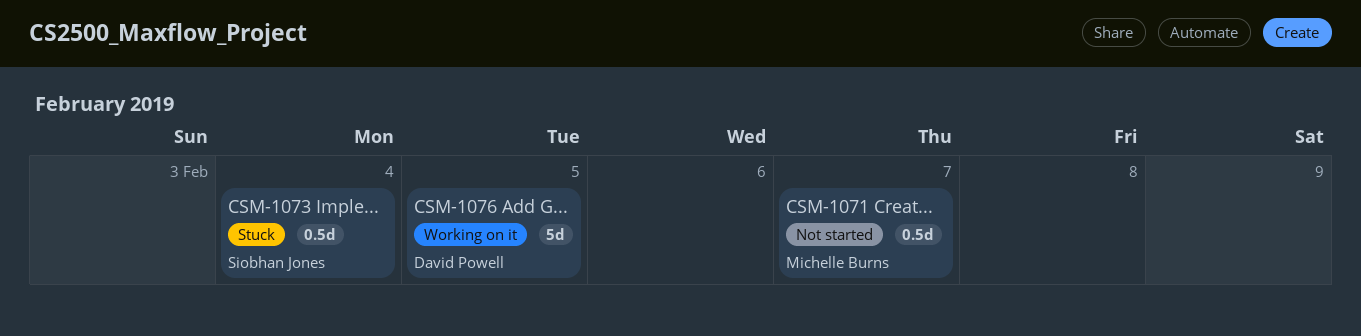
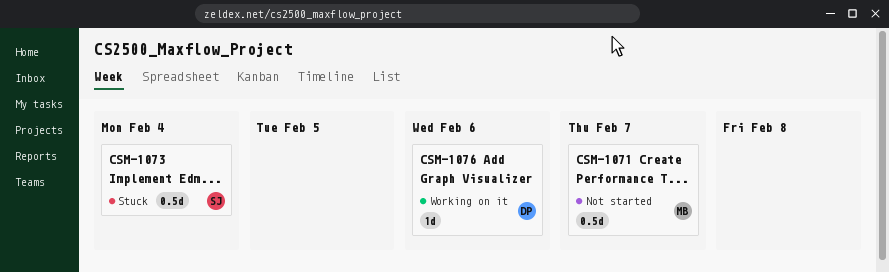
CSM-1076, estimate: 5d -> 1d
CSM-1076, due: Feb 5 -> Feb 6

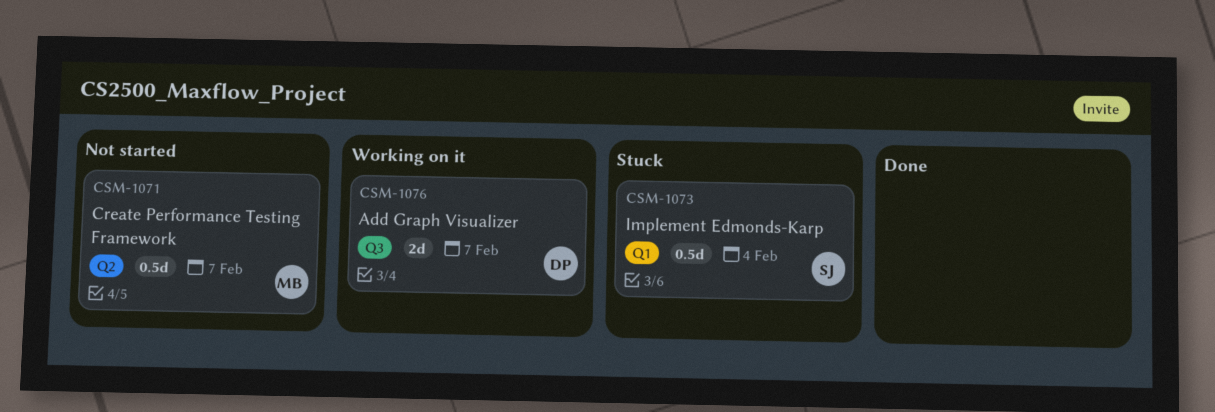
CSM-1076, estimate: 1d -> 2d
CSM-1076, due: Feb 6 -> Feb 7

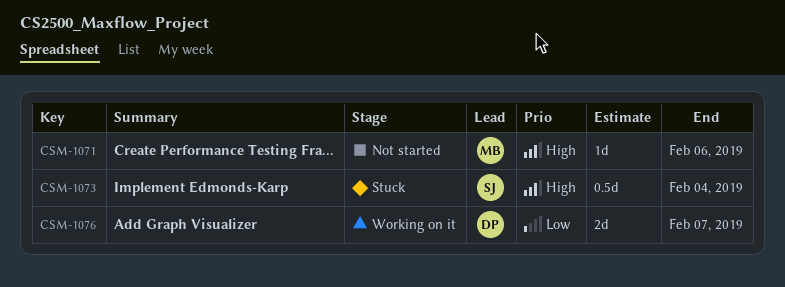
CSM-1071, estimate: 0.5d -> 1d
CSM-1071, due: Feb 7 -> Feb 6

